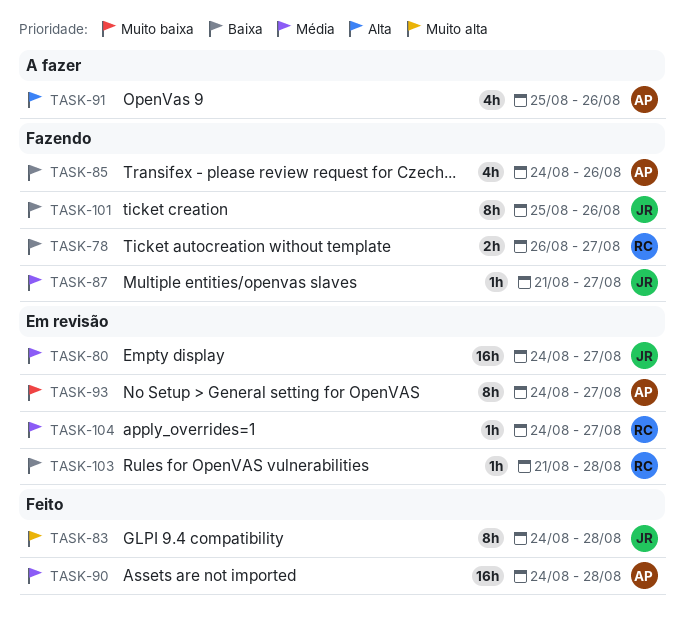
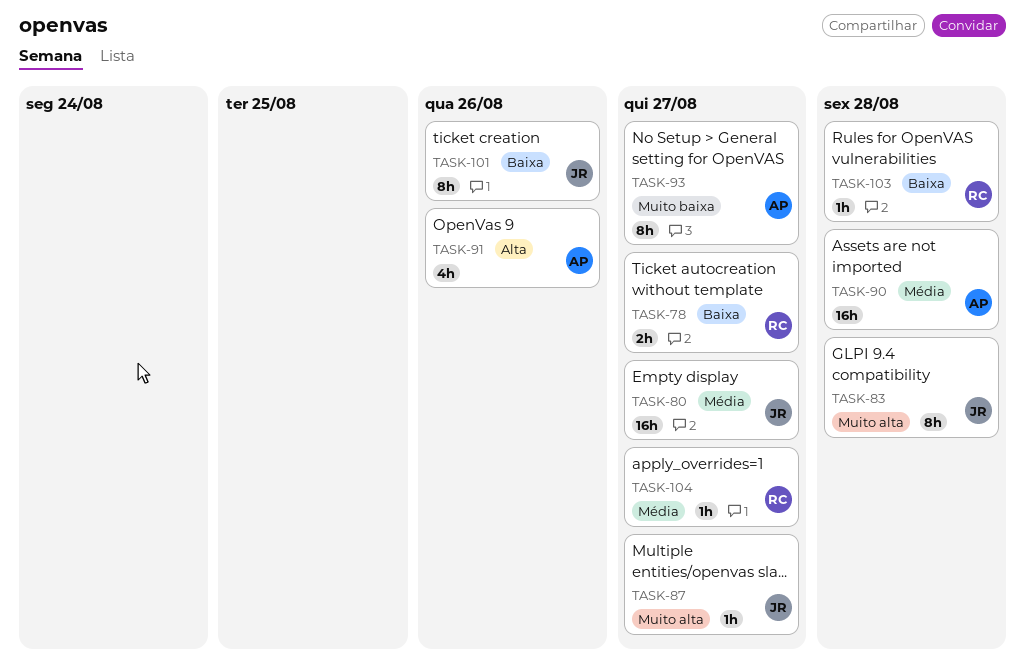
TASK-85: present -> none
TASK-87, priority: Média -> Muito alta

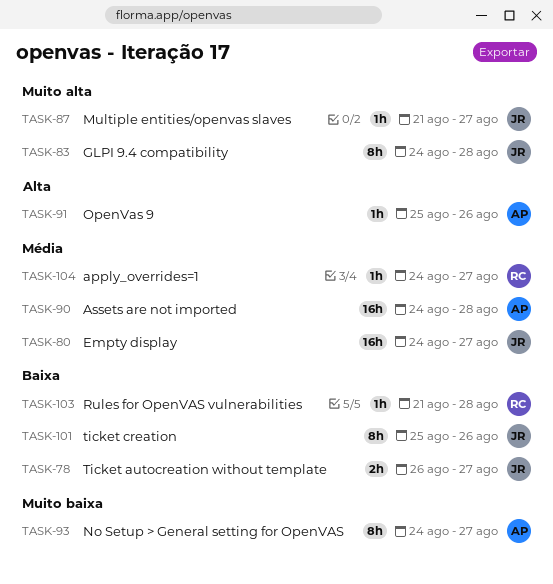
TASK-78, owner: RC -> JR
TASK-91, estimate: 4h -> 1h

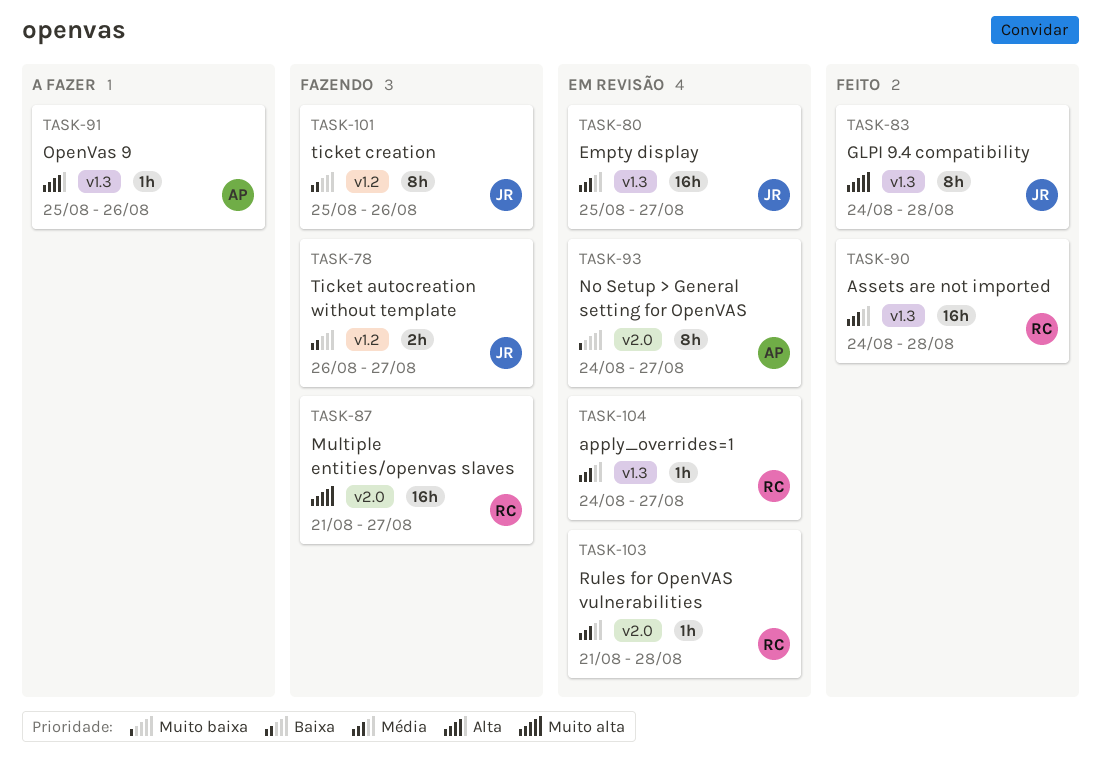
TASK-80, start: Aug 24 -> Aug 25
TASK-87, owner: JR -> RC
TASK-87, estimate: 1h -> 16h
TASK-90, owner: AP -> RC
TASK-103, priority: Baixa -> Média

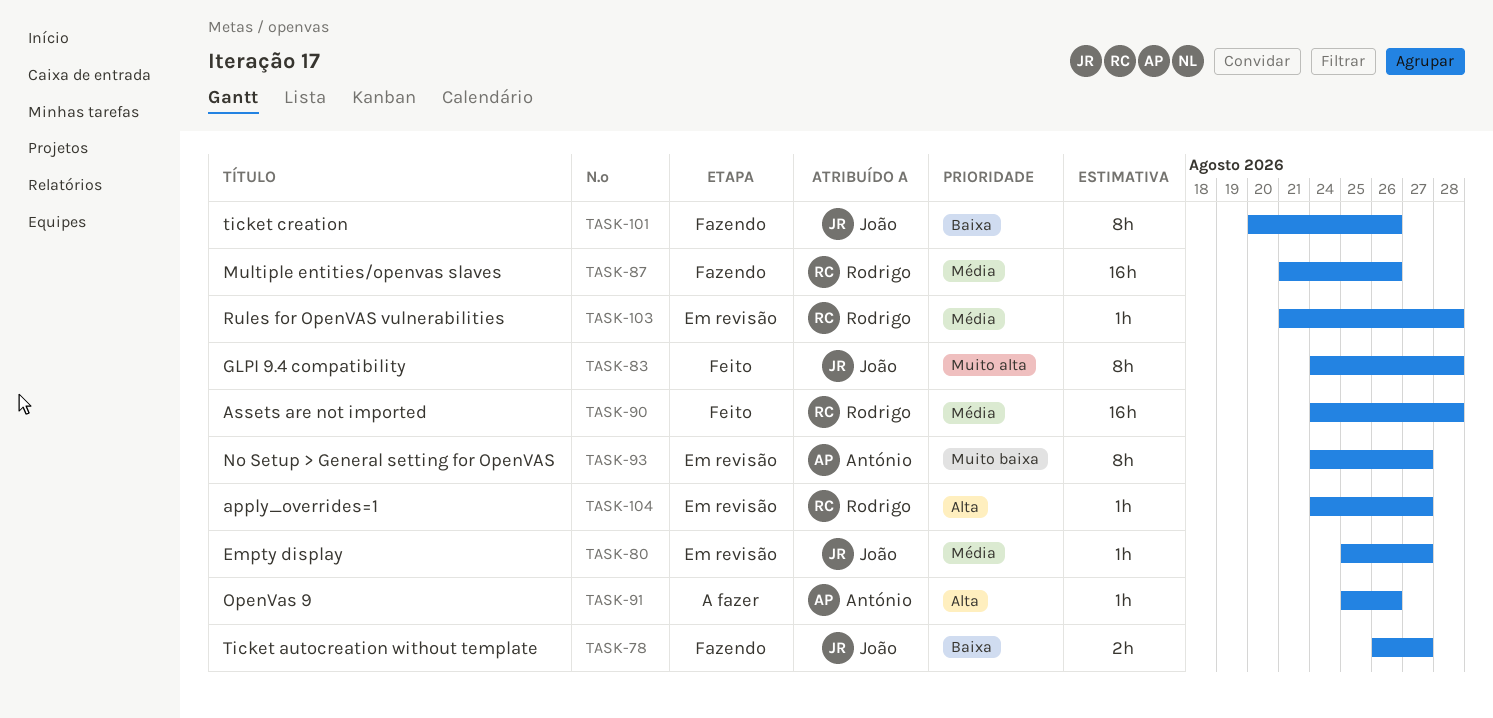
TASK-80, estimate: 16h -> 1h
TASK-87, priority: Muito alta -> Média
TASK-87, due: Aug 27 -> Aug 26
TASK-101, start: Aug 25 -> Aug 20
TASK-104, priority: Média -> Alta

